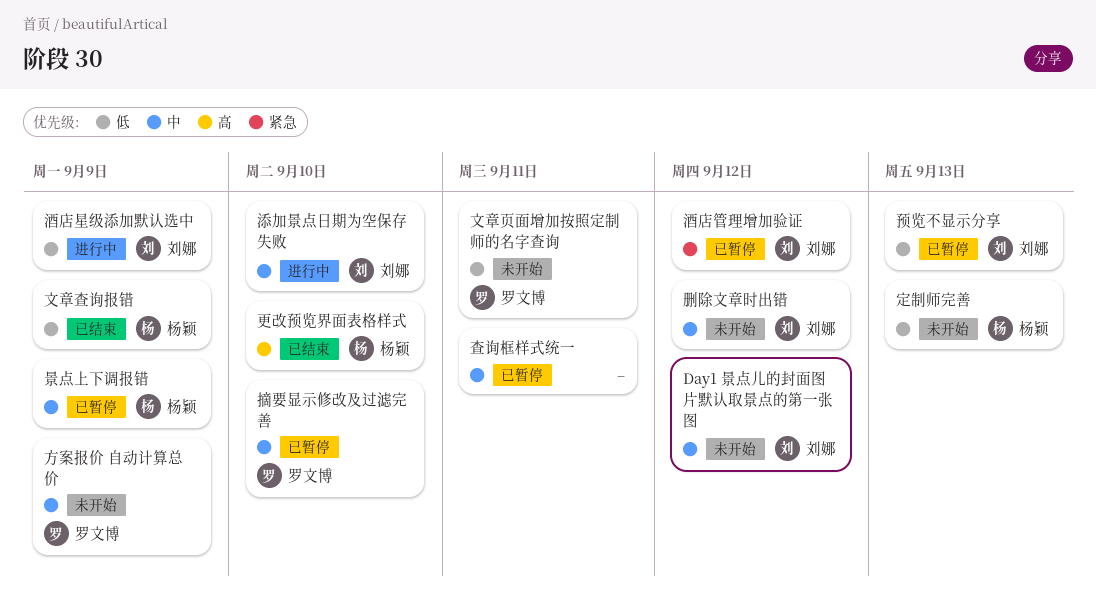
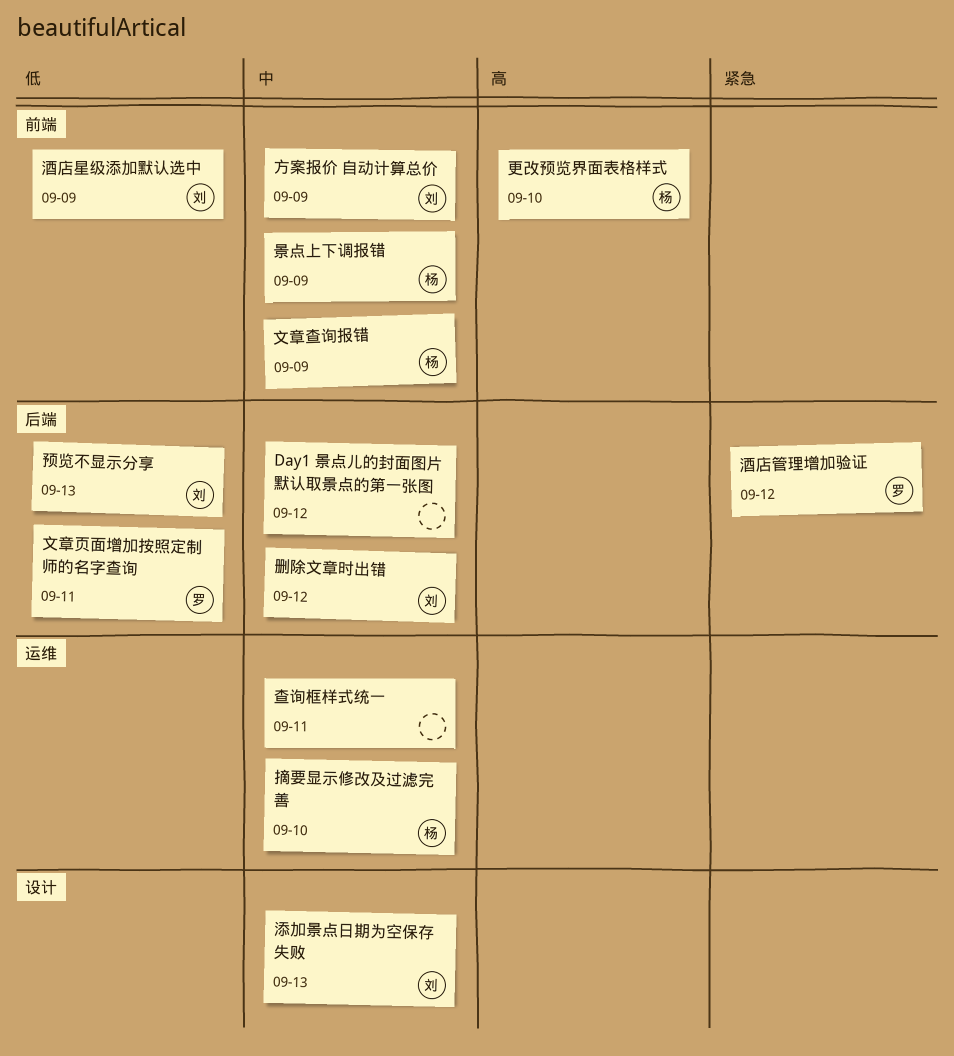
Day1 景点儿的封面图片默认取景点的第一张图, owner: 刘娜 -> none
定制师完善: present -> none
摘要显示修改及过滤完善, owner: 罗文博 -> 杨颖
文章查询报错, priority: 低 -> 中
方案报价 自动计算总价, owner: 罗文博 -> 刘娜
添加景点日期为空保存失败, due: Sep 10 -> Sep 13
酒店管理增加验证, owner: 刘娜 -> 罗文博

